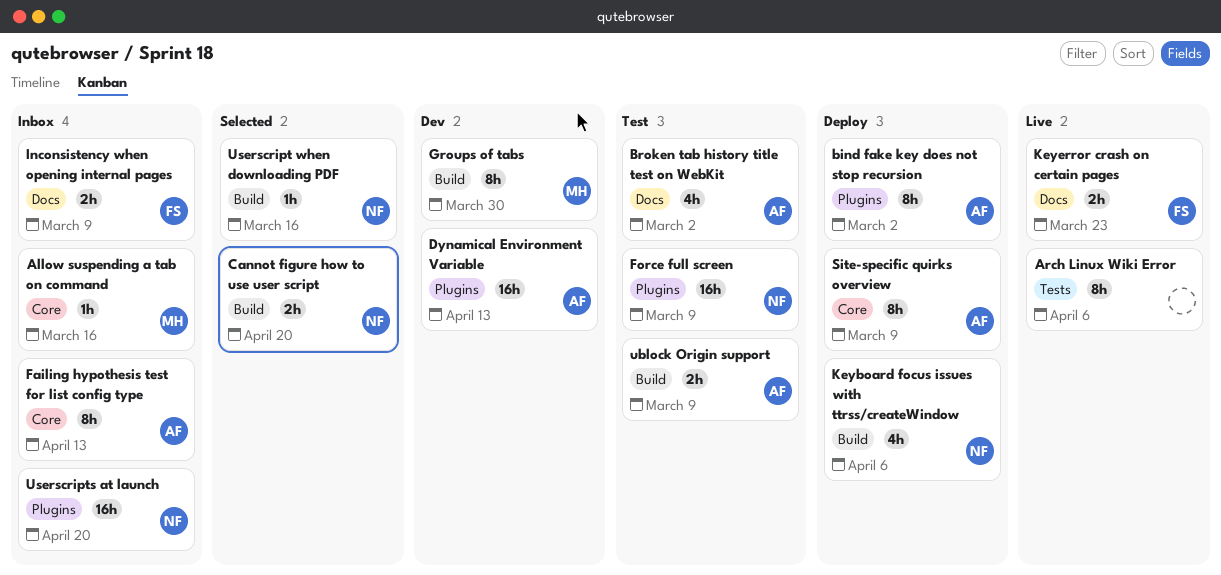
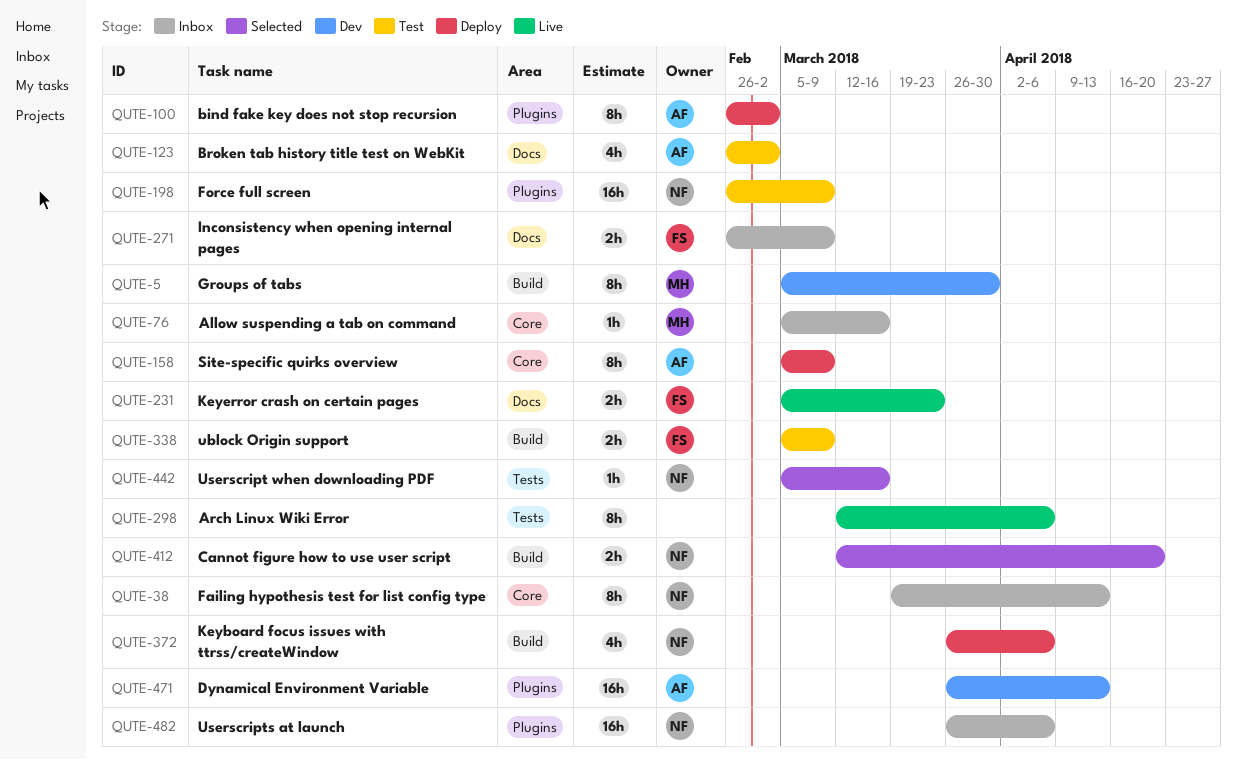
Failing hypothesis test for list config type, owner: AF -> NF
ublock Origin support, owner: AF -> FS
Userscript when downloading PDF, label: Build -> Tests
Userscripts at launch, due: Apr 20 -> Apr 6

